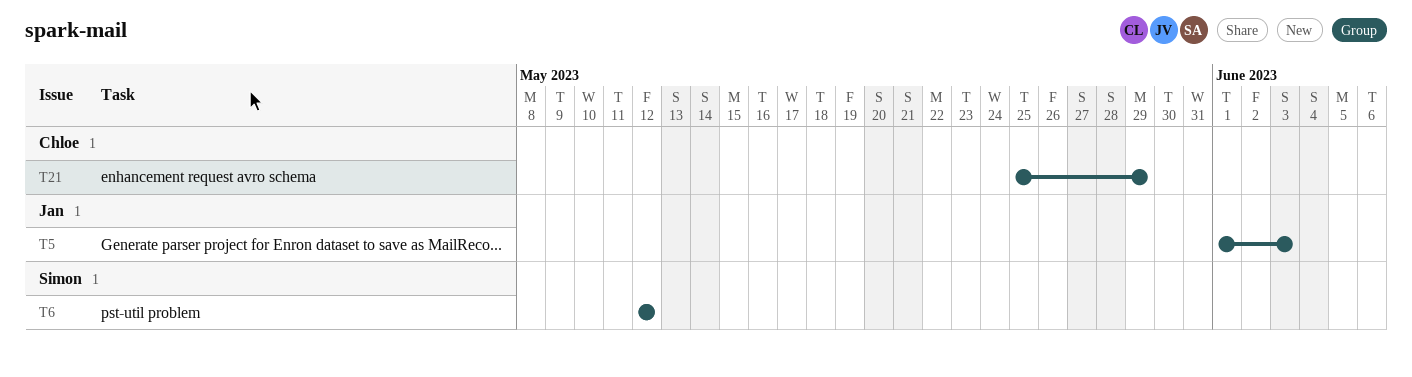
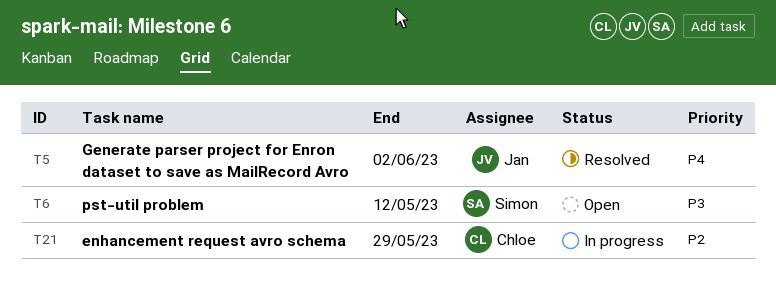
T5, due: Jun 3 -> Jun 2

